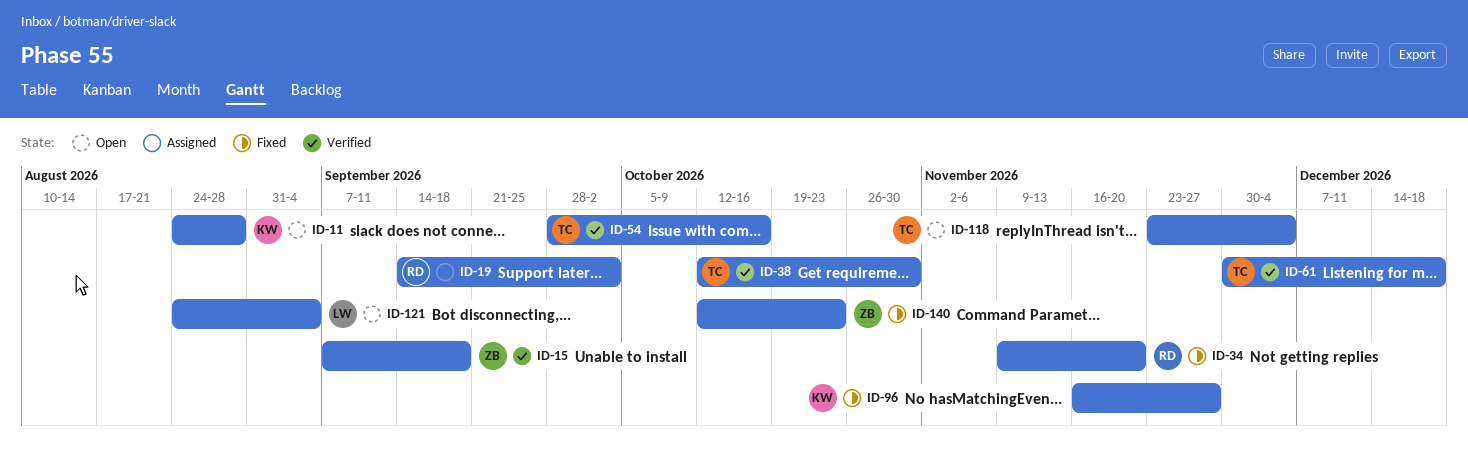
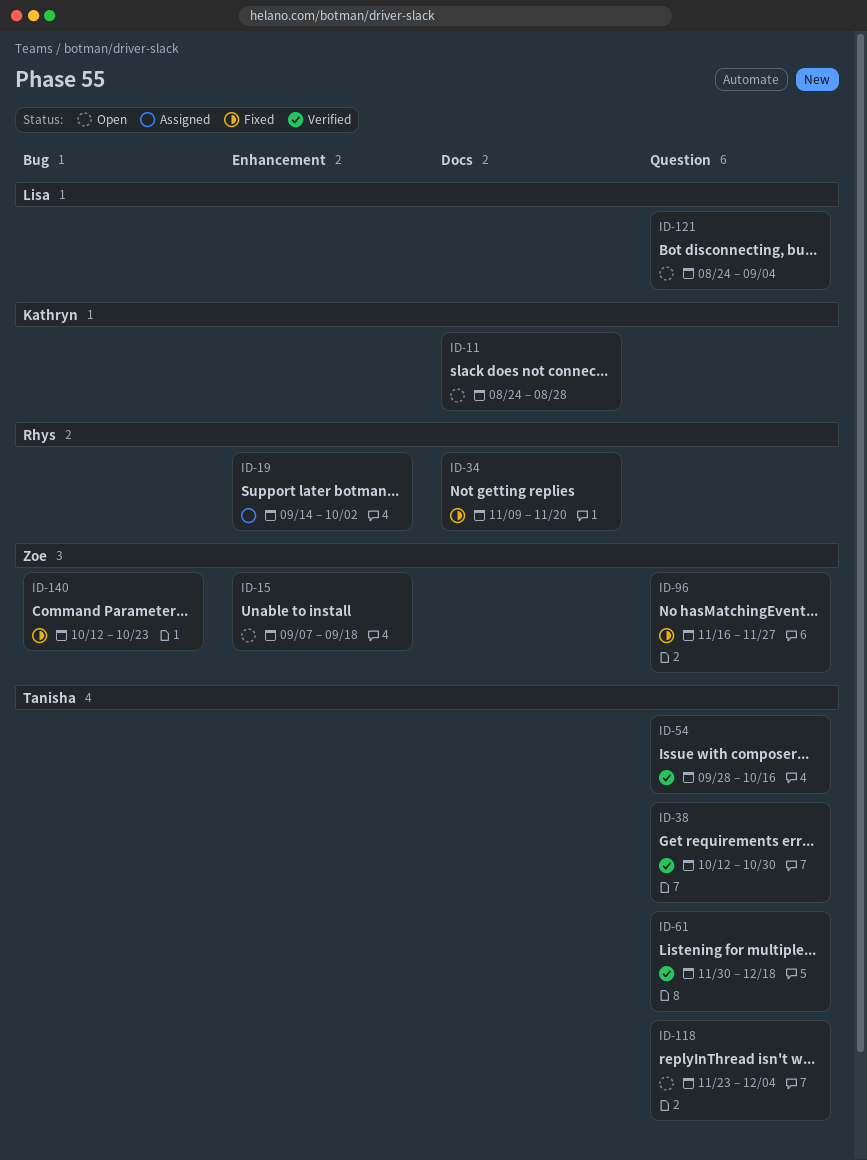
ID-15, status: Verified -> Open
ID-96, owner: Kathryn -> Zoe

